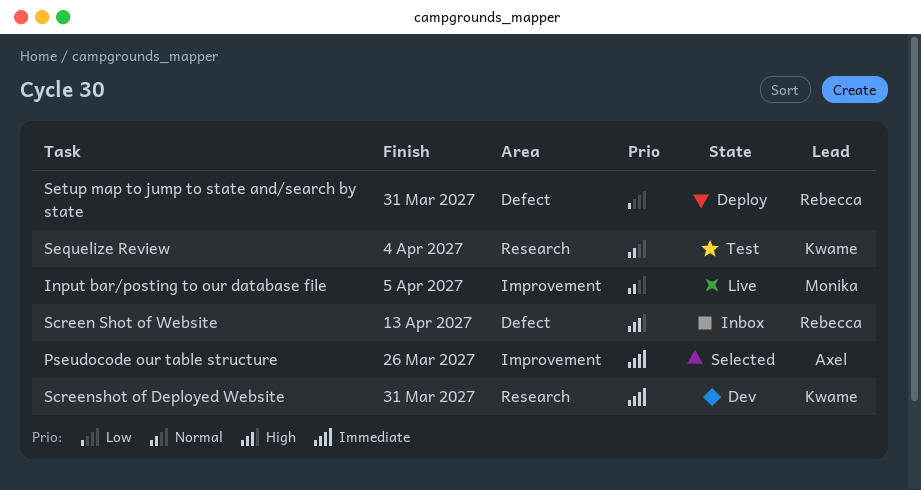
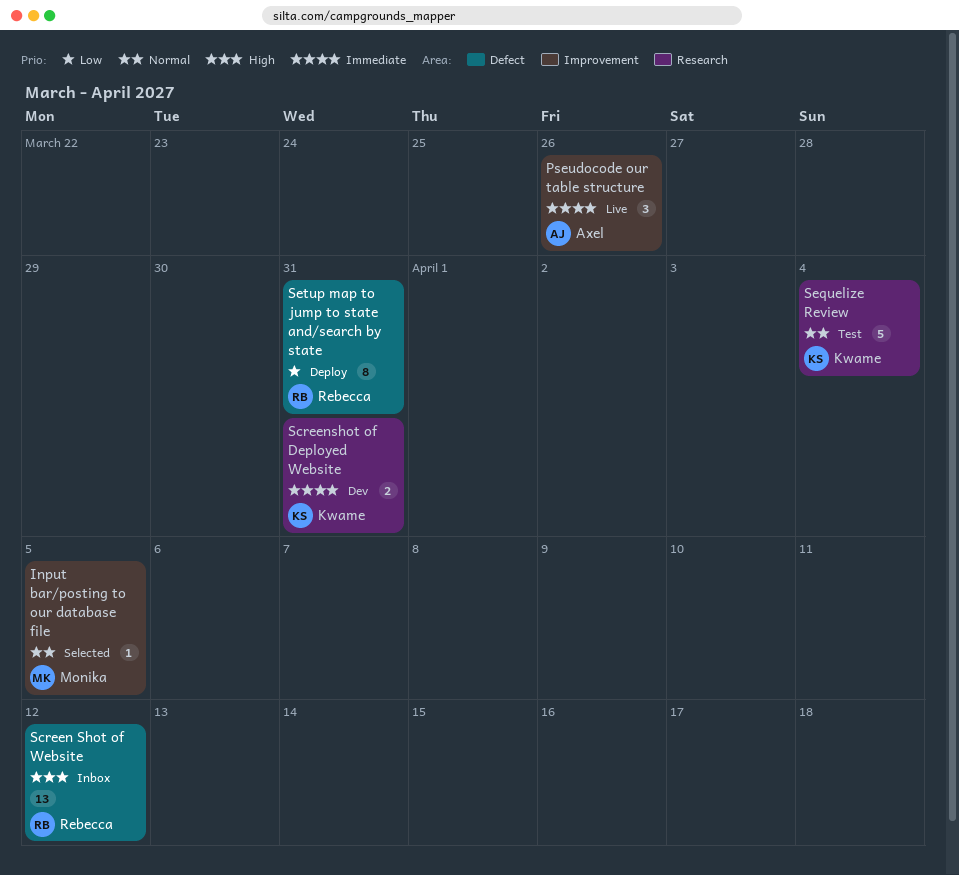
Input bar/posting to our database file, status: Live -> Selected
Pseudocode our table structure, status: Selected -> Live
Screen Shot of Website, due: Apr 13 -> Apr 12

